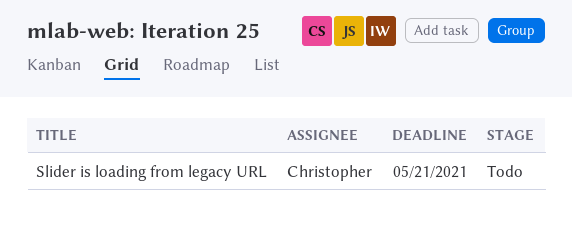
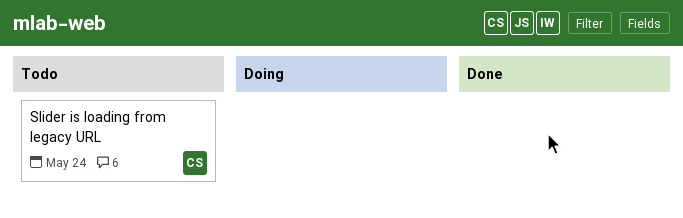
Slider is loading from legacy URL, due: May 21 -> May 24

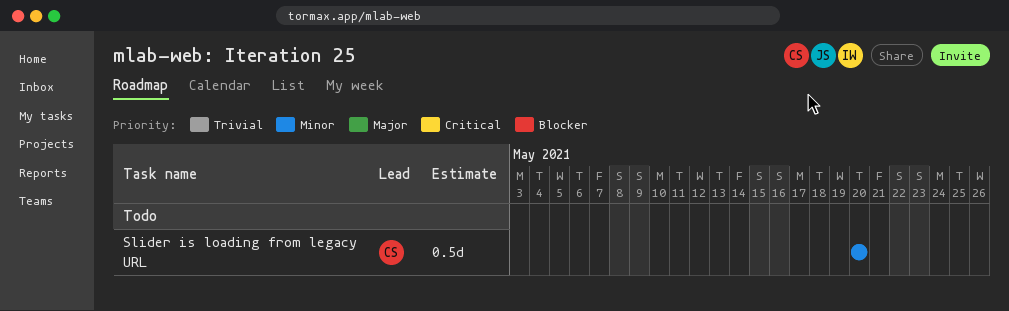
Slider is loading from legacy URL, due: May 24 -> May 20

